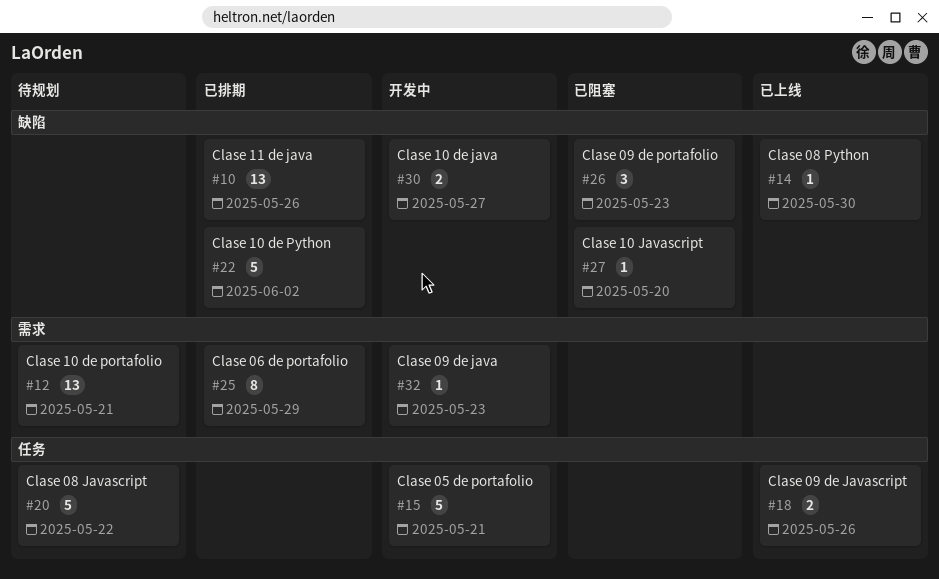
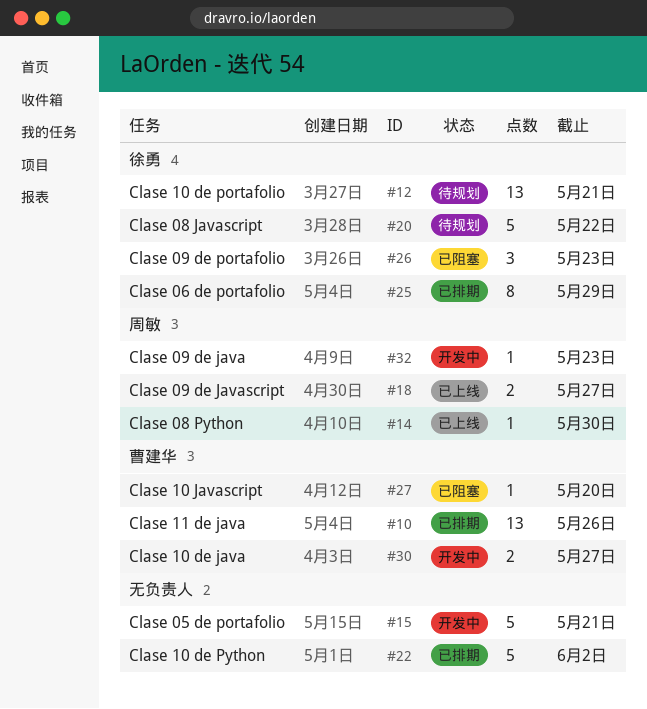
#18, due: May 26 -> May 27

